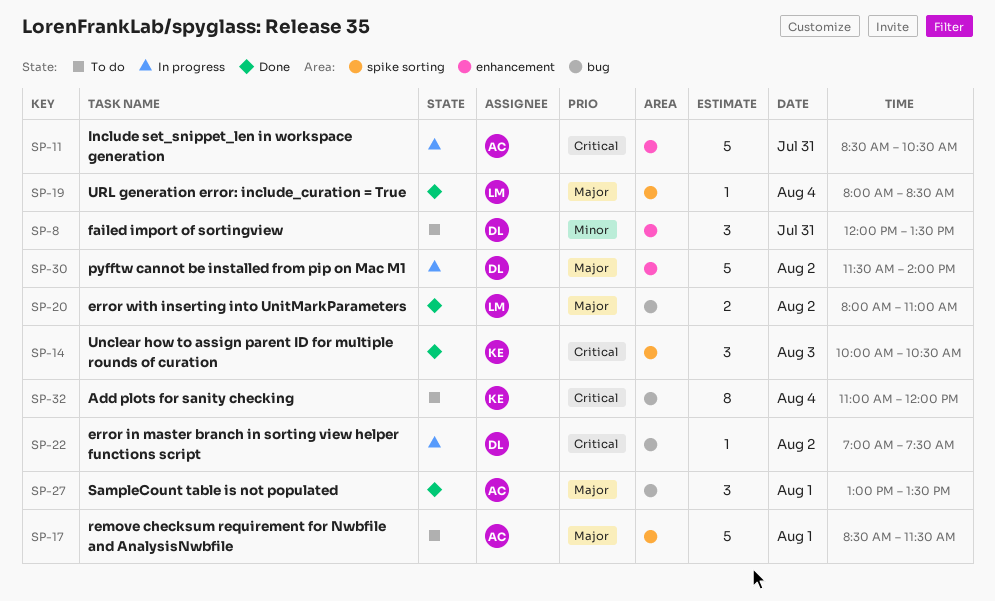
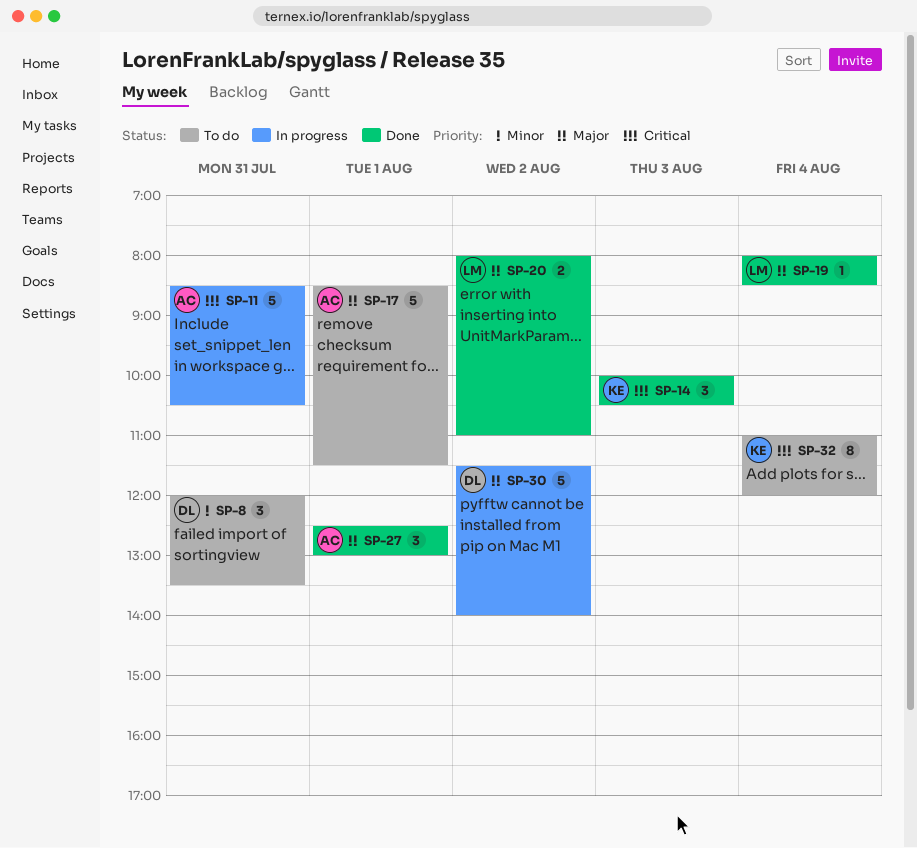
SP-22: present -> none
SP-27, begins: 13:00 -> 12:30
SP-27, ends: 13:30 -> 13:00

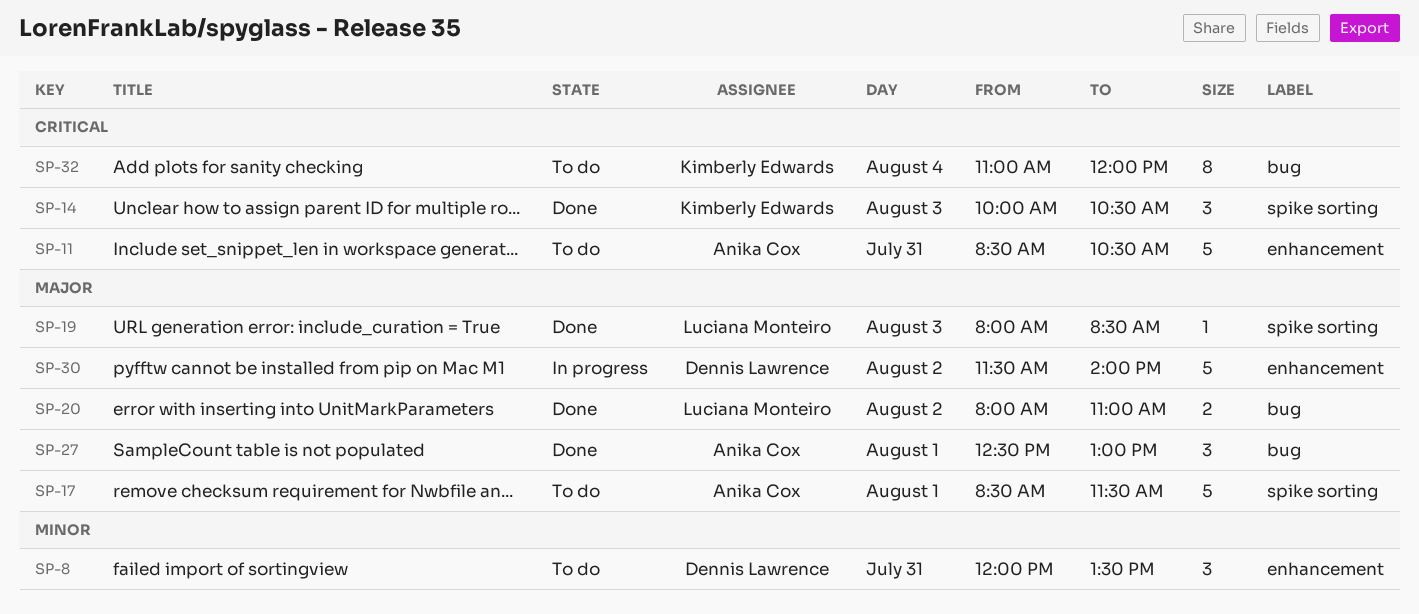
SP-11, status: In progress -> To do
SP-19, day: Aug 4 -> Aug 3

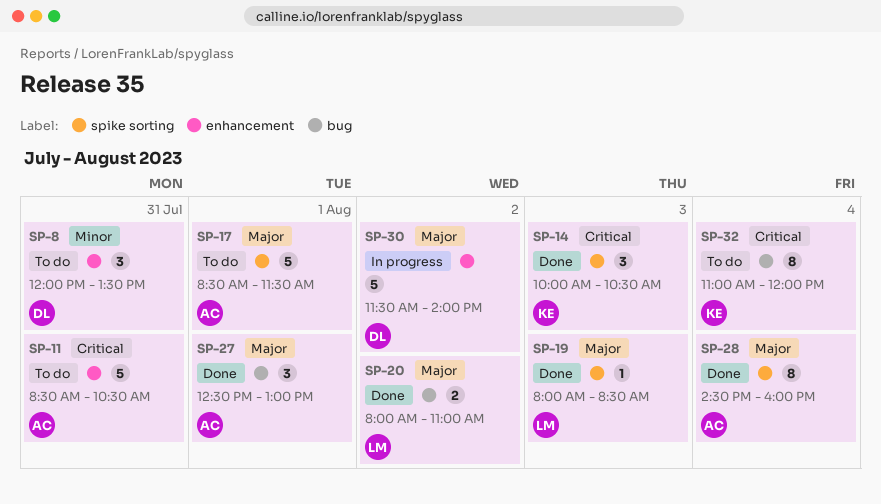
SP-28: none -> present

